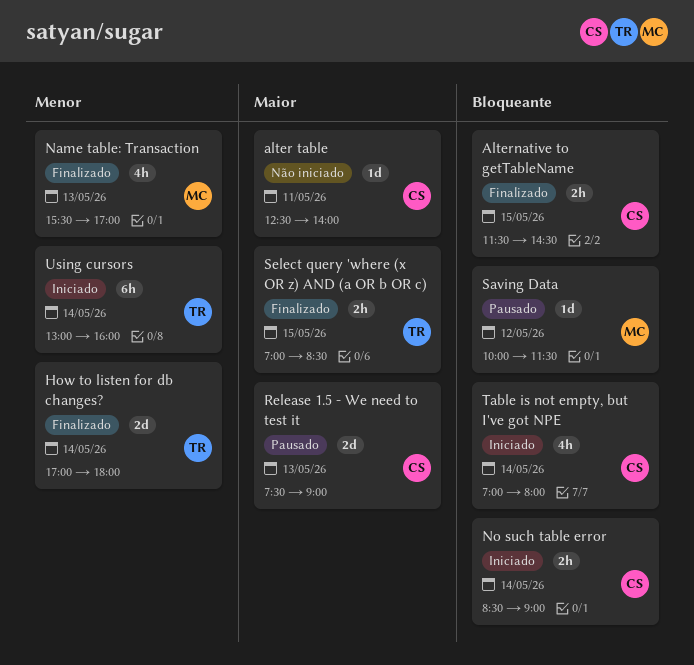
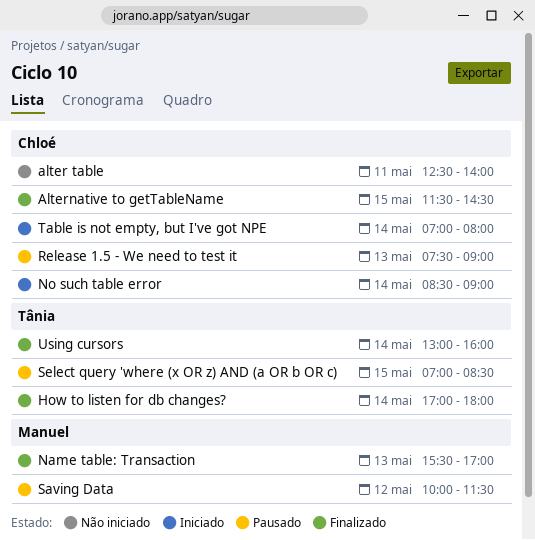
Select query 'where (x OR z) AND (a OR b OR c), status: Finalizado -> Pausado
Using cursors, status: Iniciado -> Finalizado

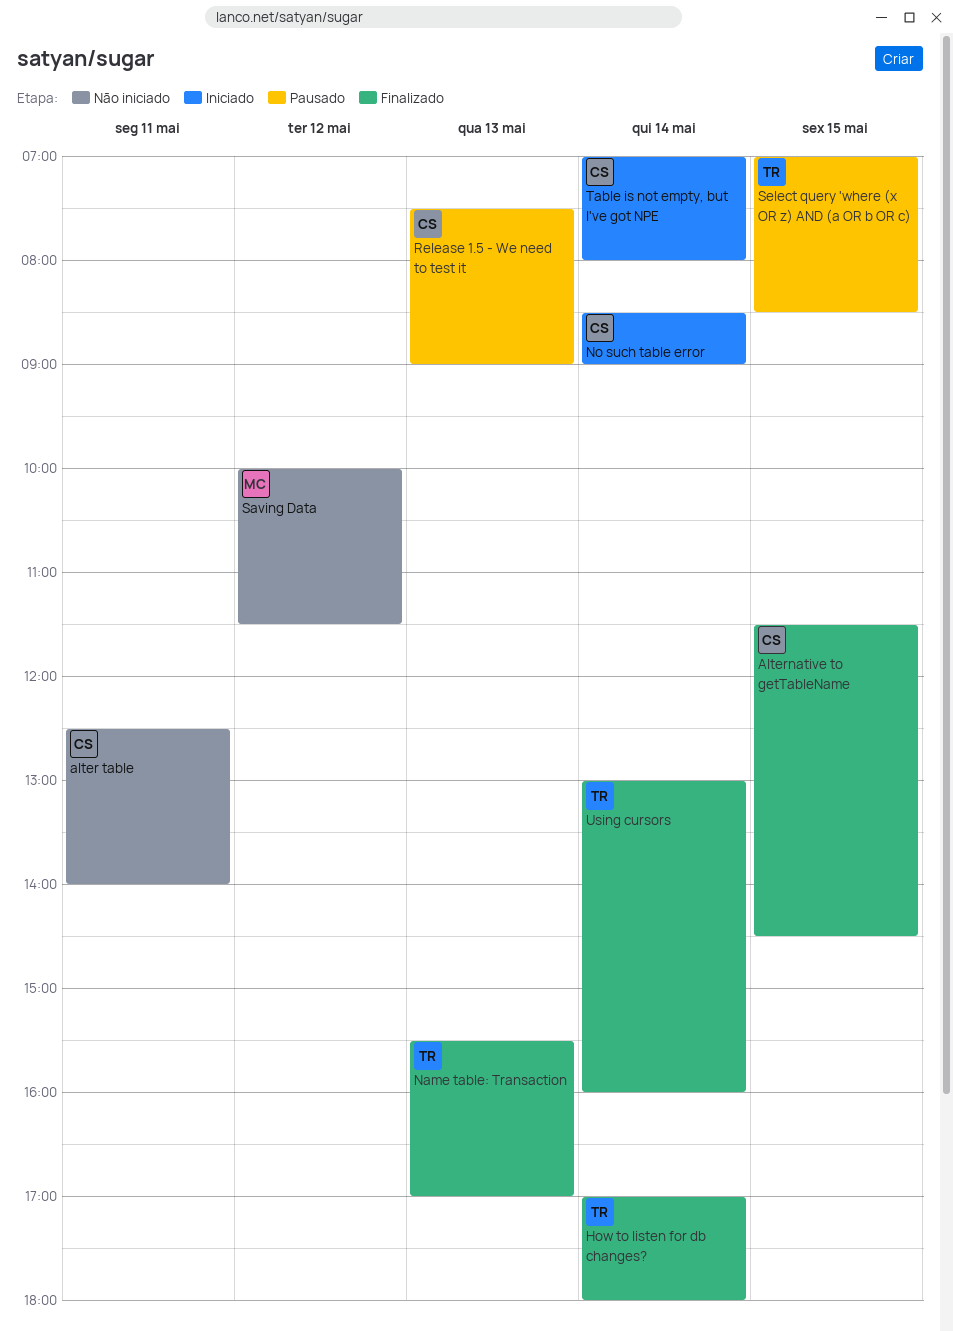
Name table: Transaction, owner: Manuel -> Tânia
Saving Data, status: Pausado -> Não iniciado

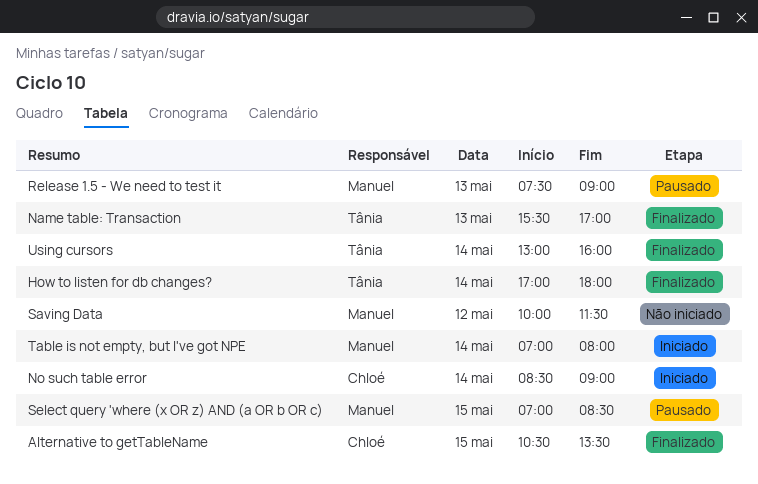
alter table: present -> none
Alternative to getTableName, begins: 11:30 -> 10:30
Alternative to getTableName, ends: 14:30 -> 13:30
Release 1.5 - We need to test it, owner: Chloé -> Manuel
Select query 'where (x OR z) AND (a OR b OR c), owner: Tânia -> Manuel
Table is not empty, but I've got NPE, owner: Chloé -> Manuel

